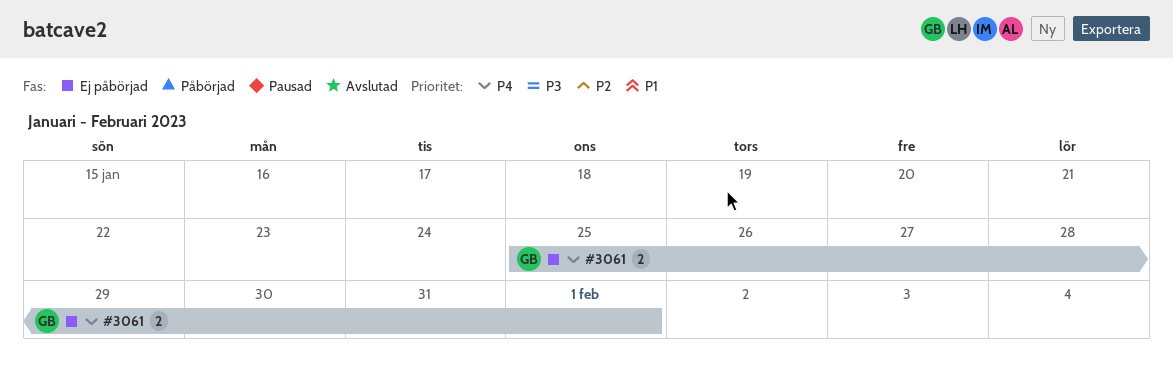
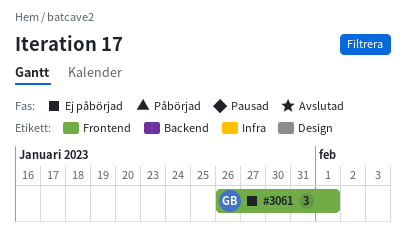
#3061, estimate: 2 -> 3
#3061, start: Jan 25 -> Jan 26

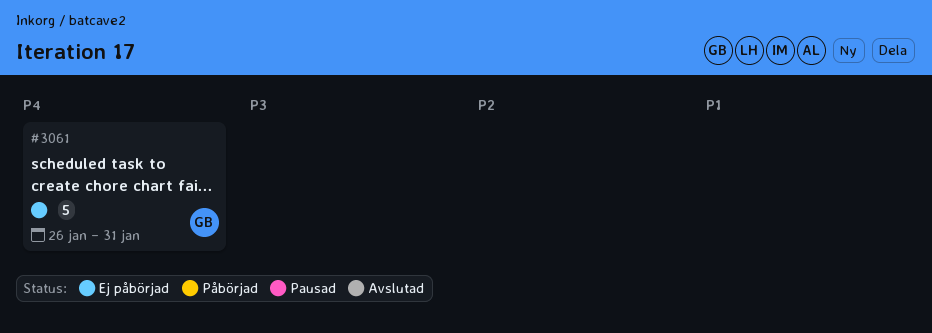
#3061, estimate: 3 -> 5
#3061, due: Feb 1 -> Jan 31

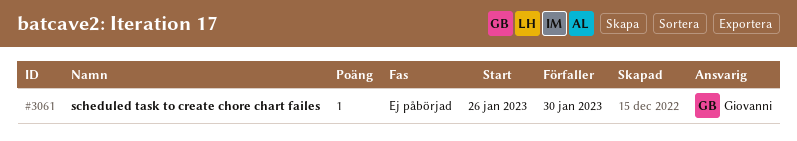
#3061, estimate: 5 -> 1
#3061, due: Jan 31 -> Jan 30

